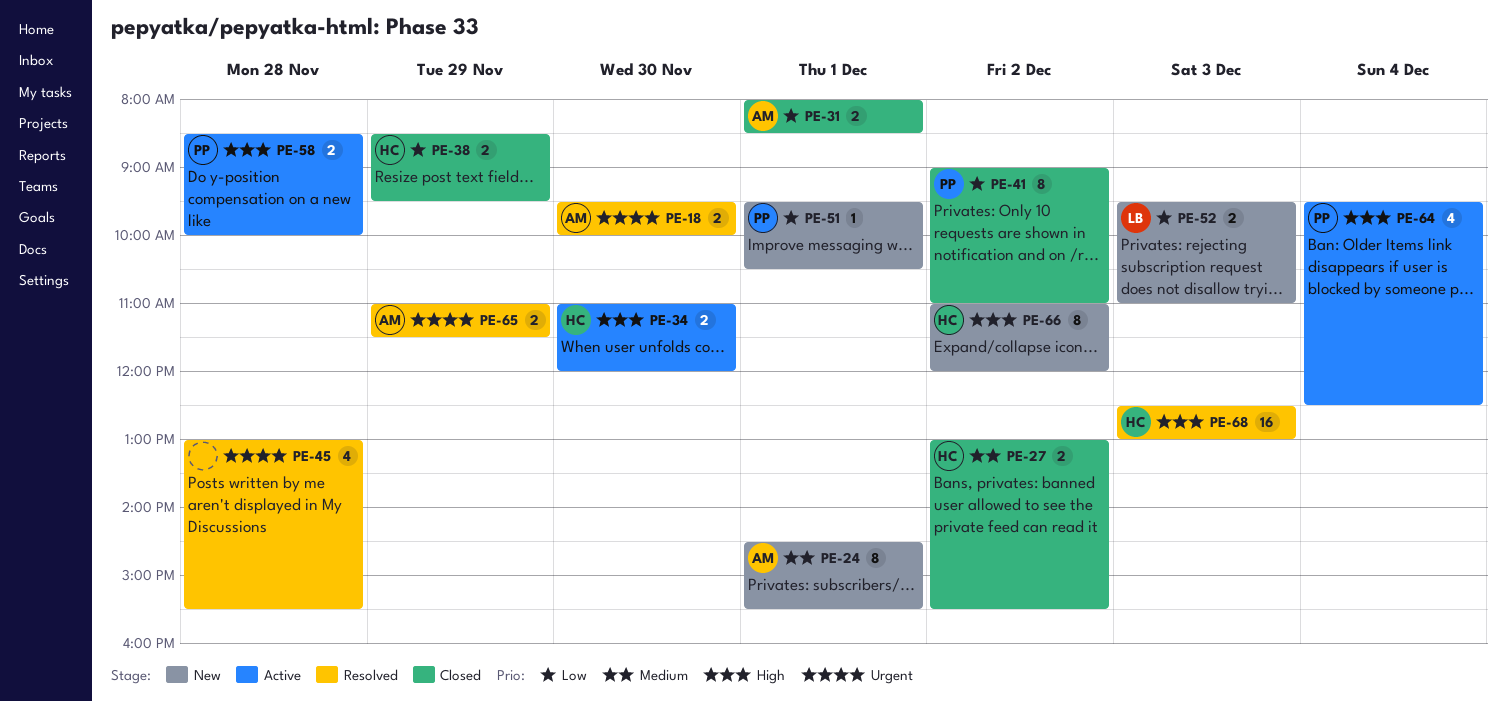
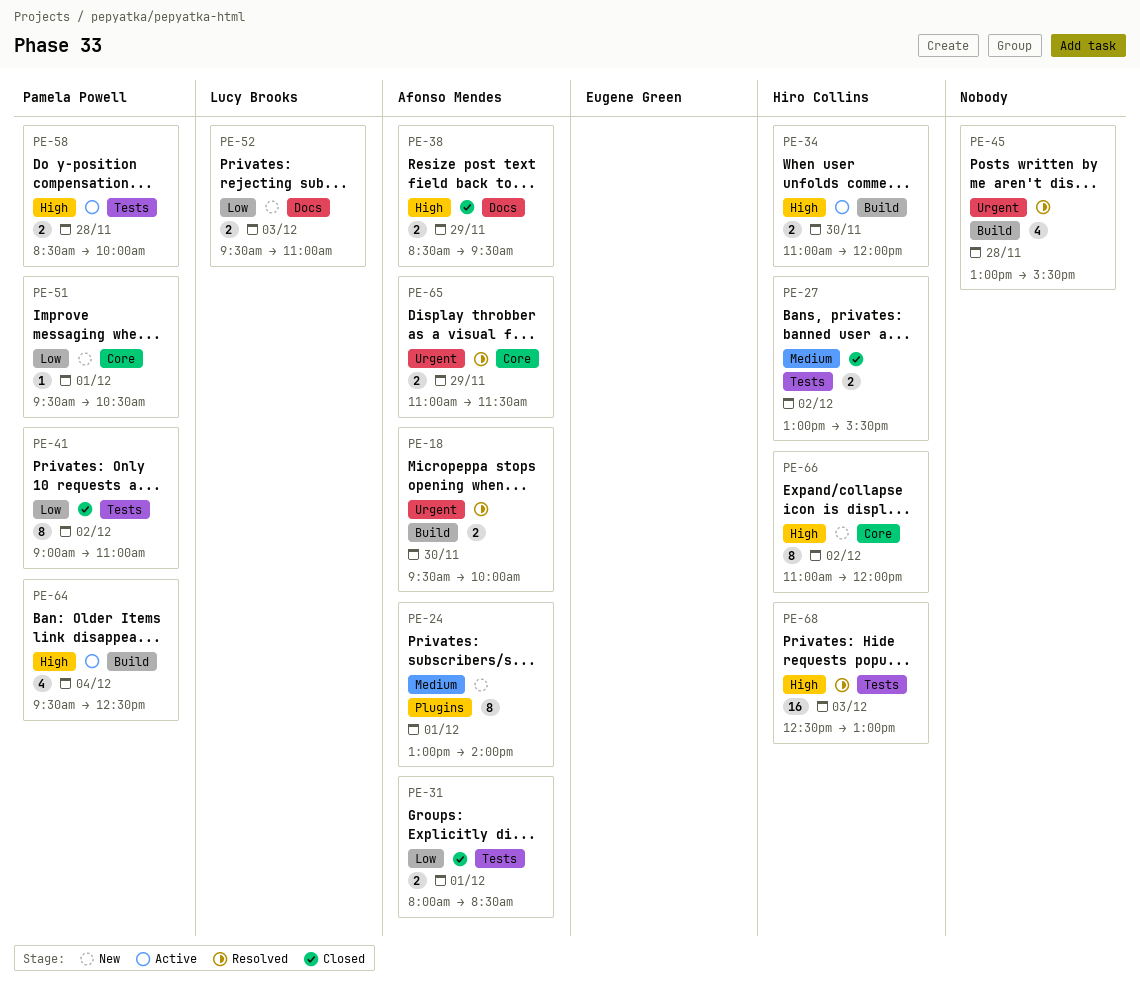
PE-24, begins: 14:30 -> 13:00
PE-24, ends: 15:30 -> 14:00
PE-38, owner: Hiro Collins -> Afonso Mendes
PE-38, priority: Low -> High

